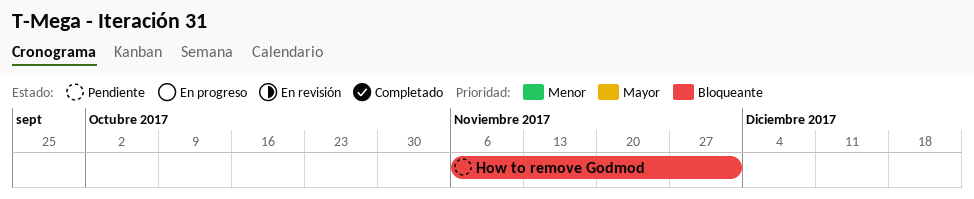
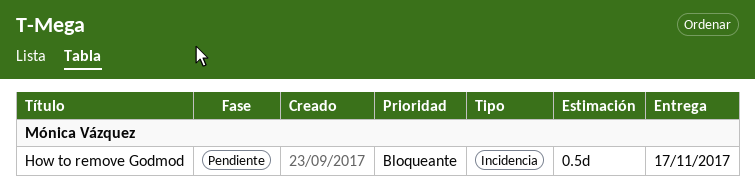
How to remove Godmod, due: Dec 1 -> Nov 17

